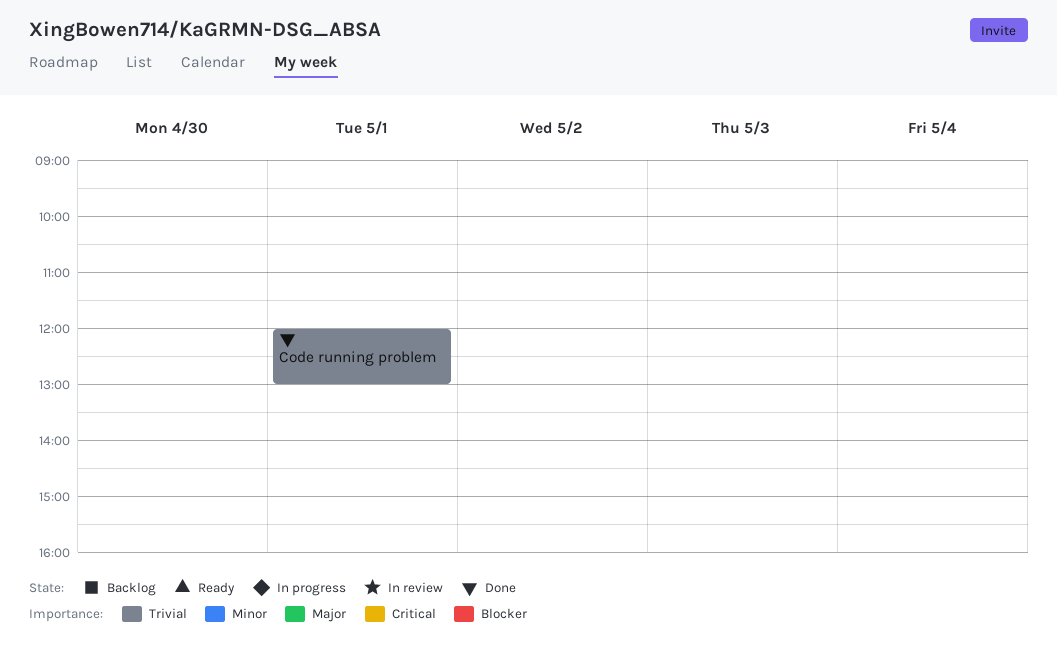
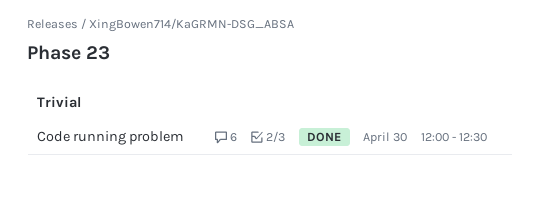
Code running problem, day: May 1 -> Apr 30
Code running problem, ends: 13:00 -> 12:30

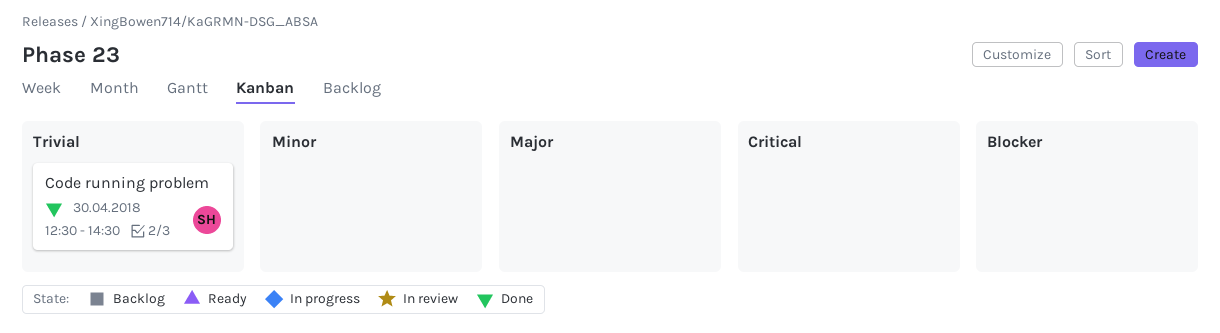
Code running problem, begins: 12:00 -> 12:30
Code running problem, ends: 12:30 -> 14:30

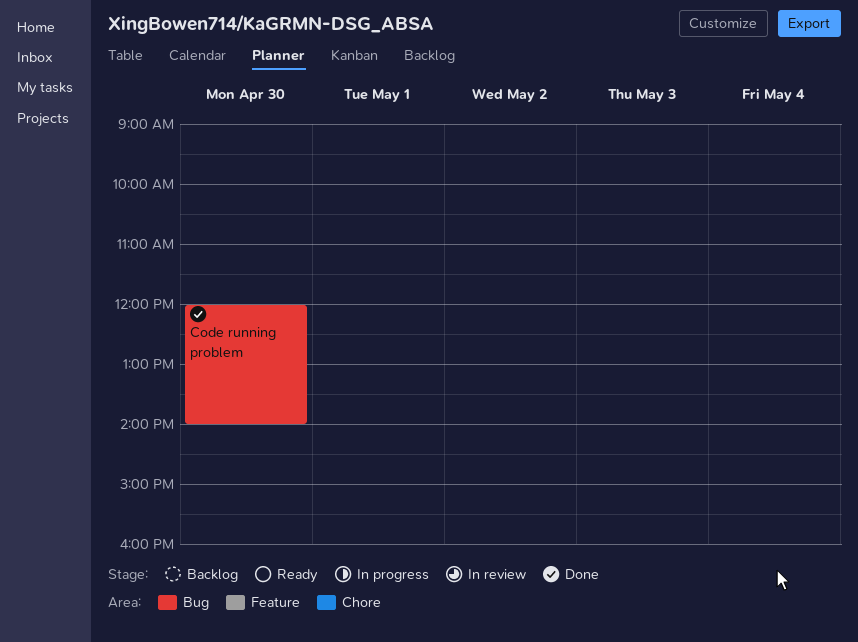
Code running problem, begins: 12:30 -> 12:00
Code running problem, ends: 14:30 -> 14:00

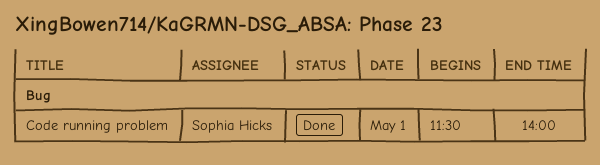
Code running problem, day: Apr 30 -> May 1
Code running problem, begins: 12:00 -> 11:30

